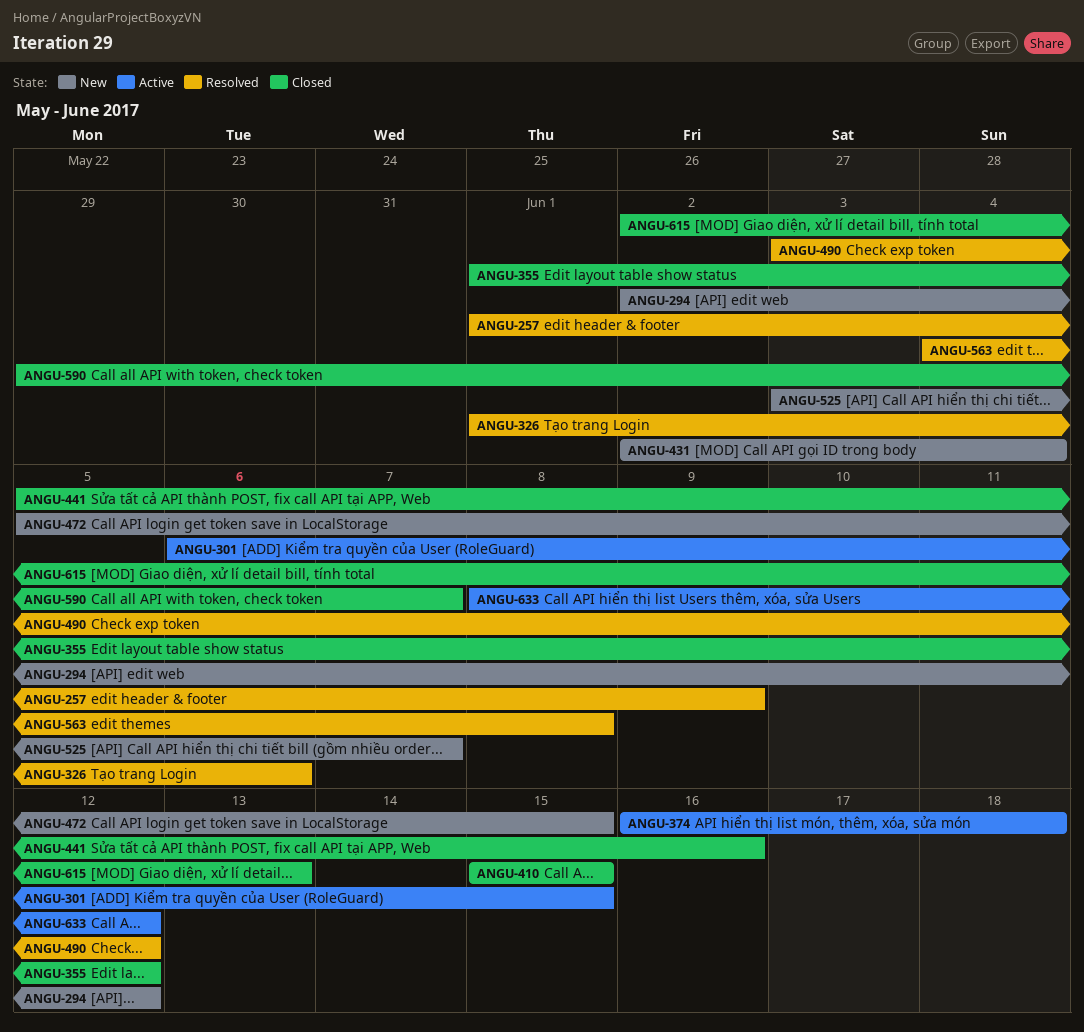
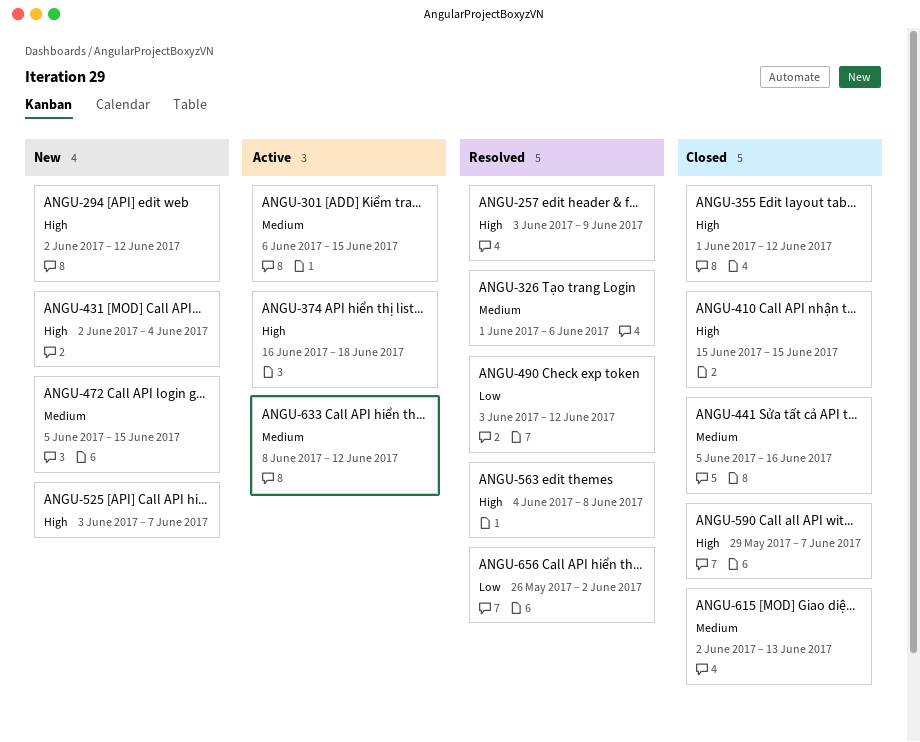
ANGU-257, start: Jun 1 -> Jun 3
ANGU-656: none -> present

